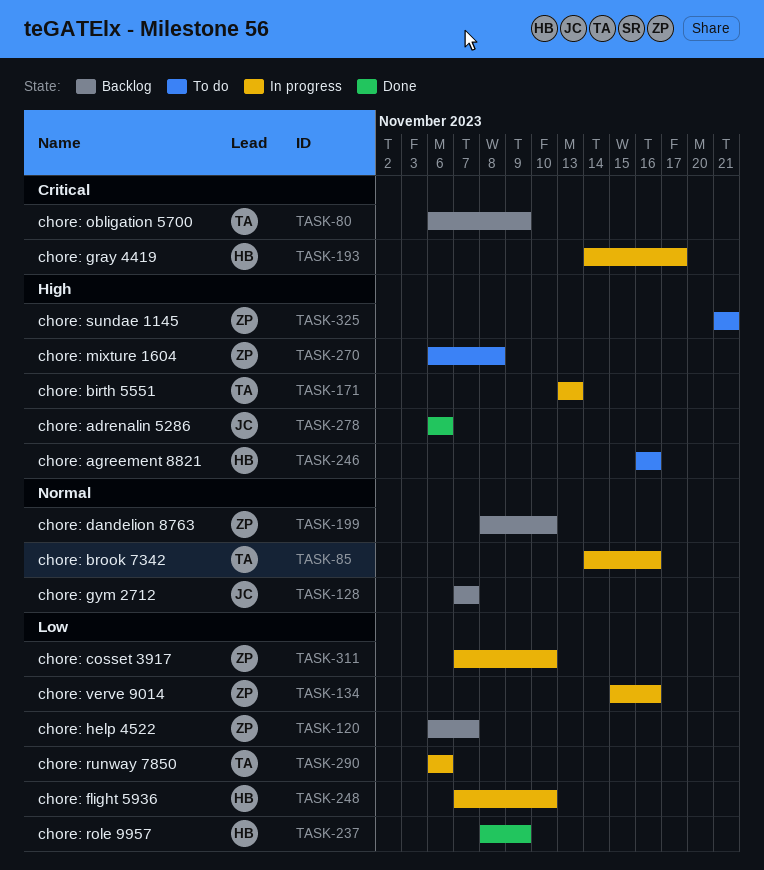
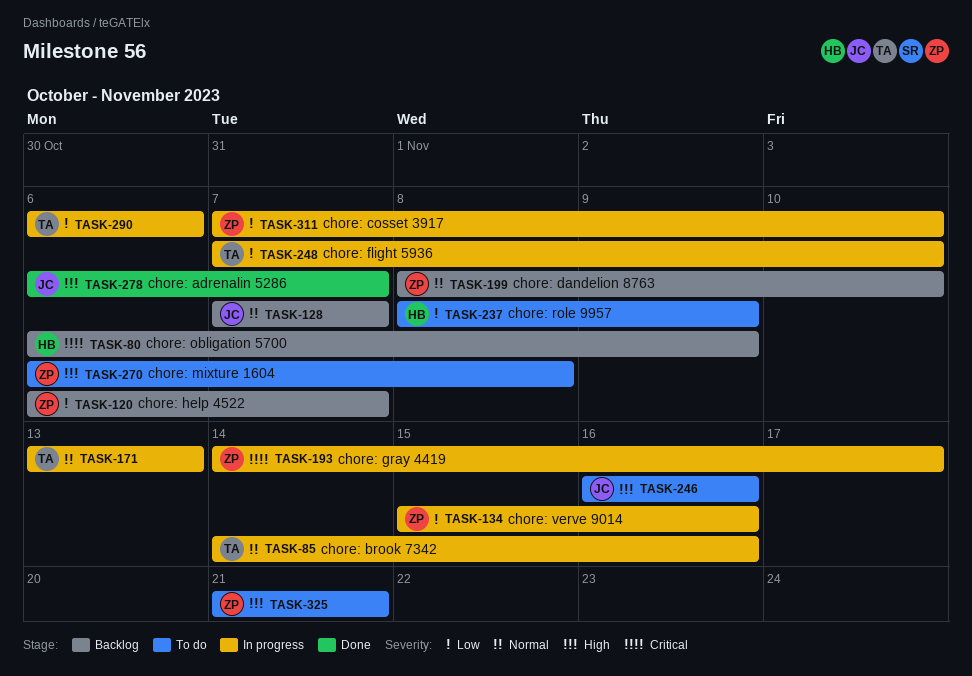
TASK-80, owner: TA -> HB
TASK-171, priority: High -> Normal
TASK-193, owner: HB -> ZP
TASK-237, status: Done -> To do
TASK-246, owner: HB -> JC
TASK-248, owner: HB -> TA
TASK-278, due: Nov 6 -> Nov 7

